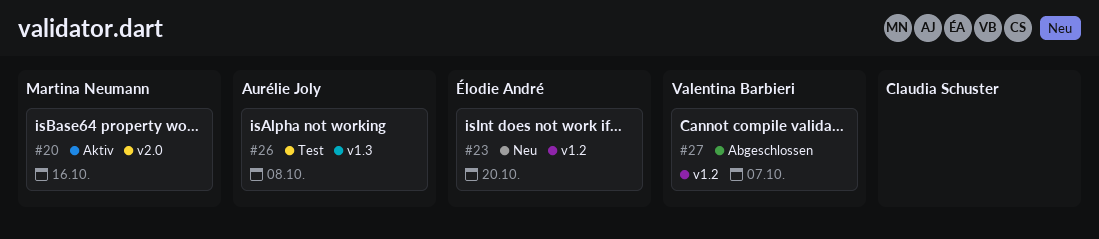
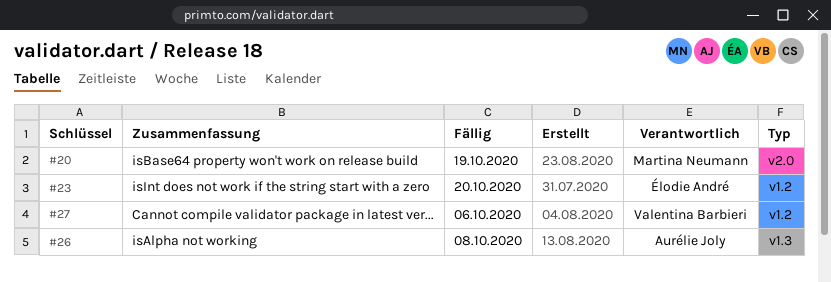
#20, due: Oct 16 -> Oct 19
#27, due: Oct 7 -> Oct 6

